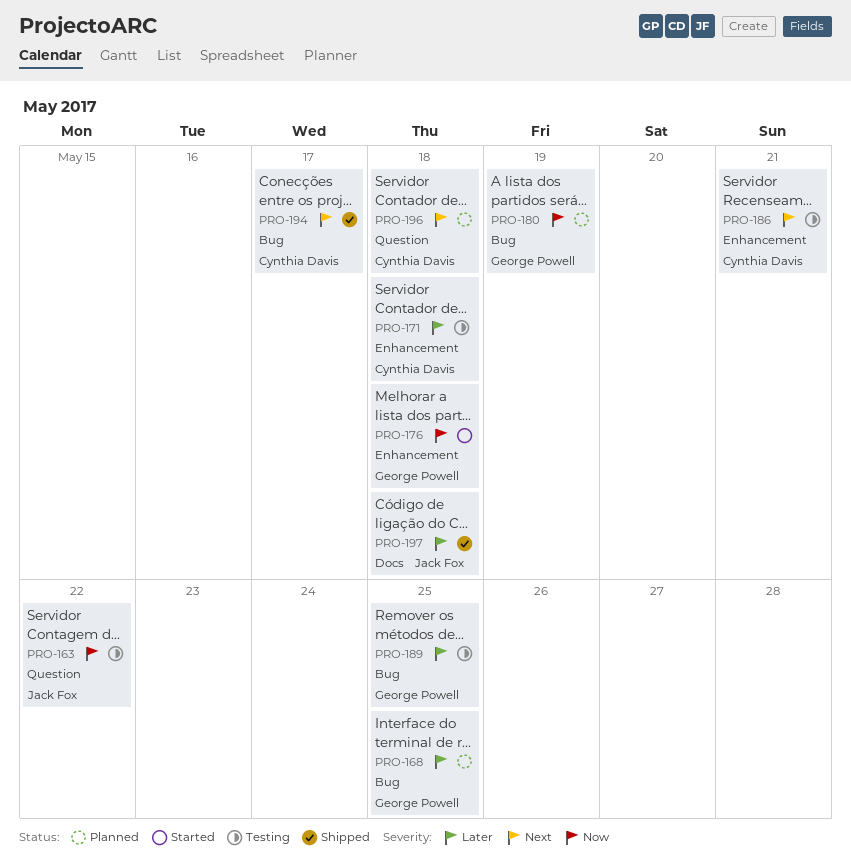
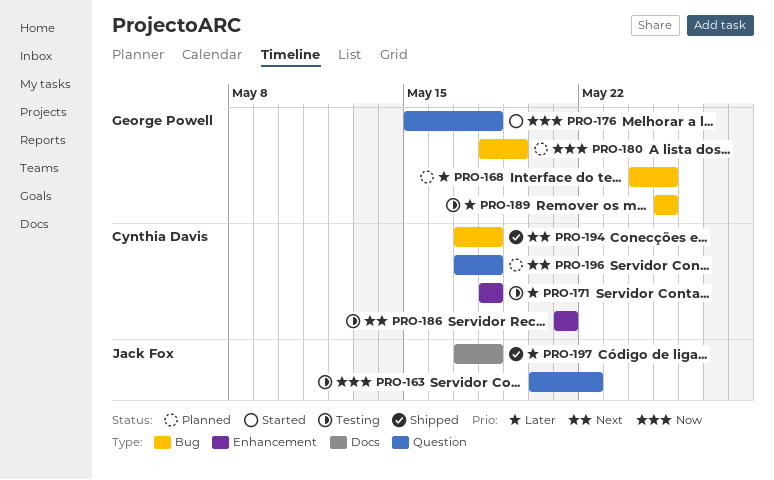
PRO-176, label: Enhancement -> Question
PRO-194, due: May 17 -> May 18

